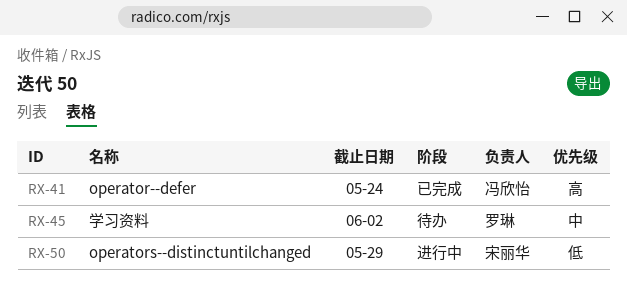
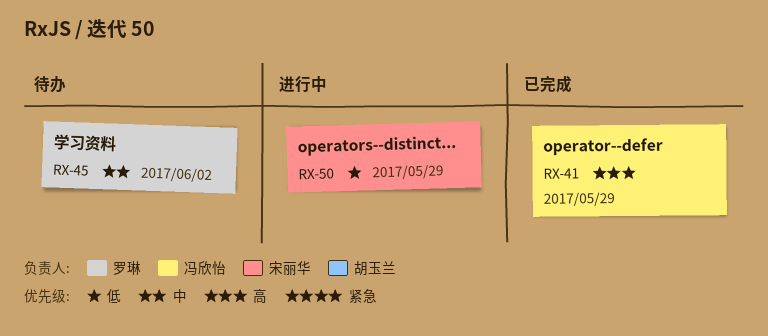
RX-41, due: May 24 -> May 29

